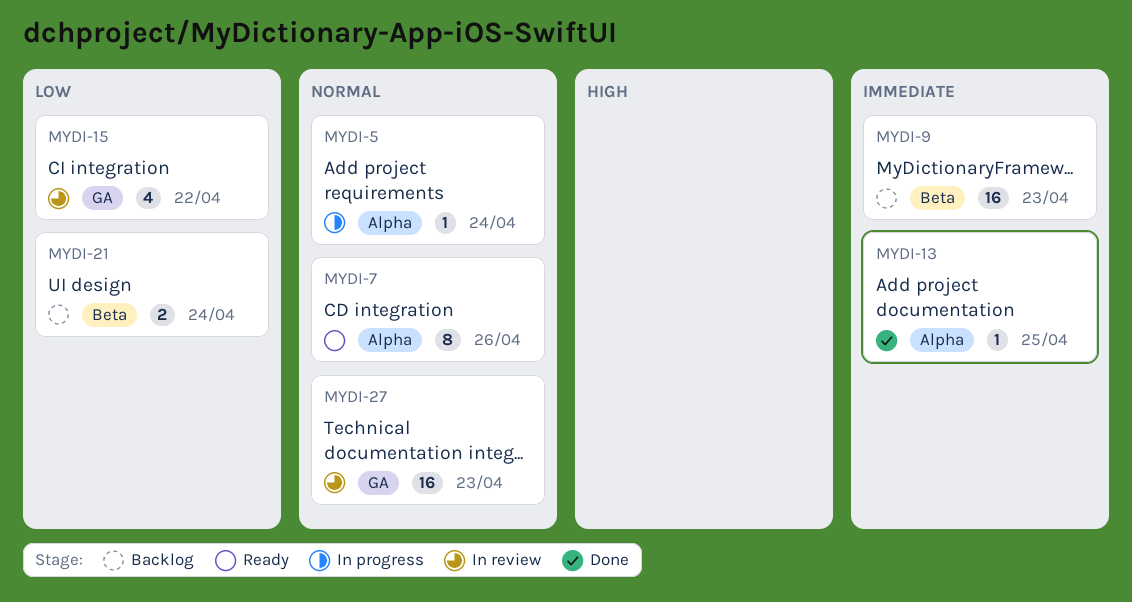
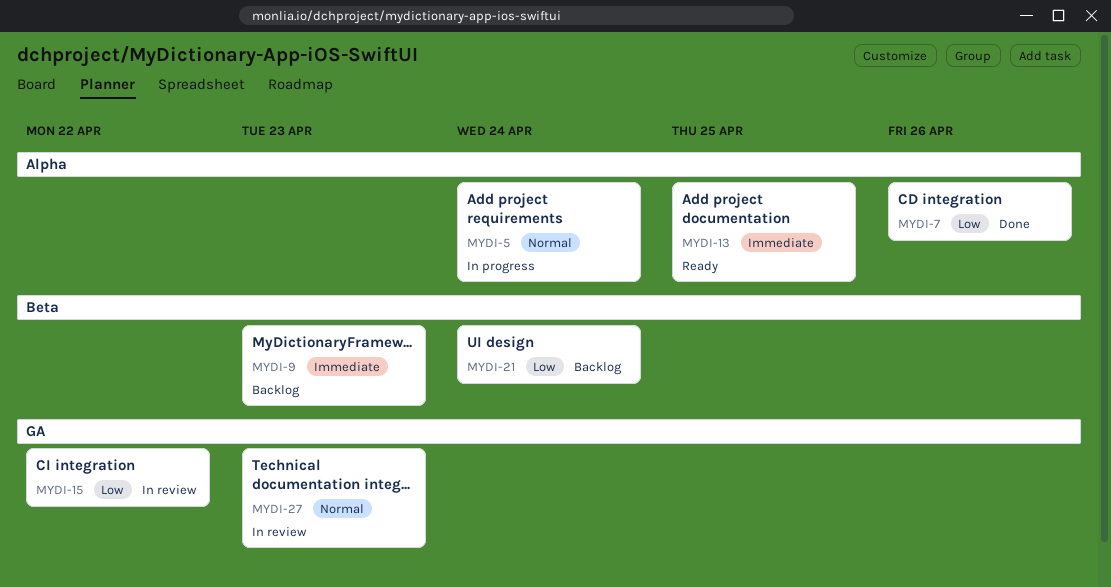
MYDI-7, status: Ready -> Done
MYDI-7, priority: Normal -> Low
MYDI-13, status: Done -> Ready

